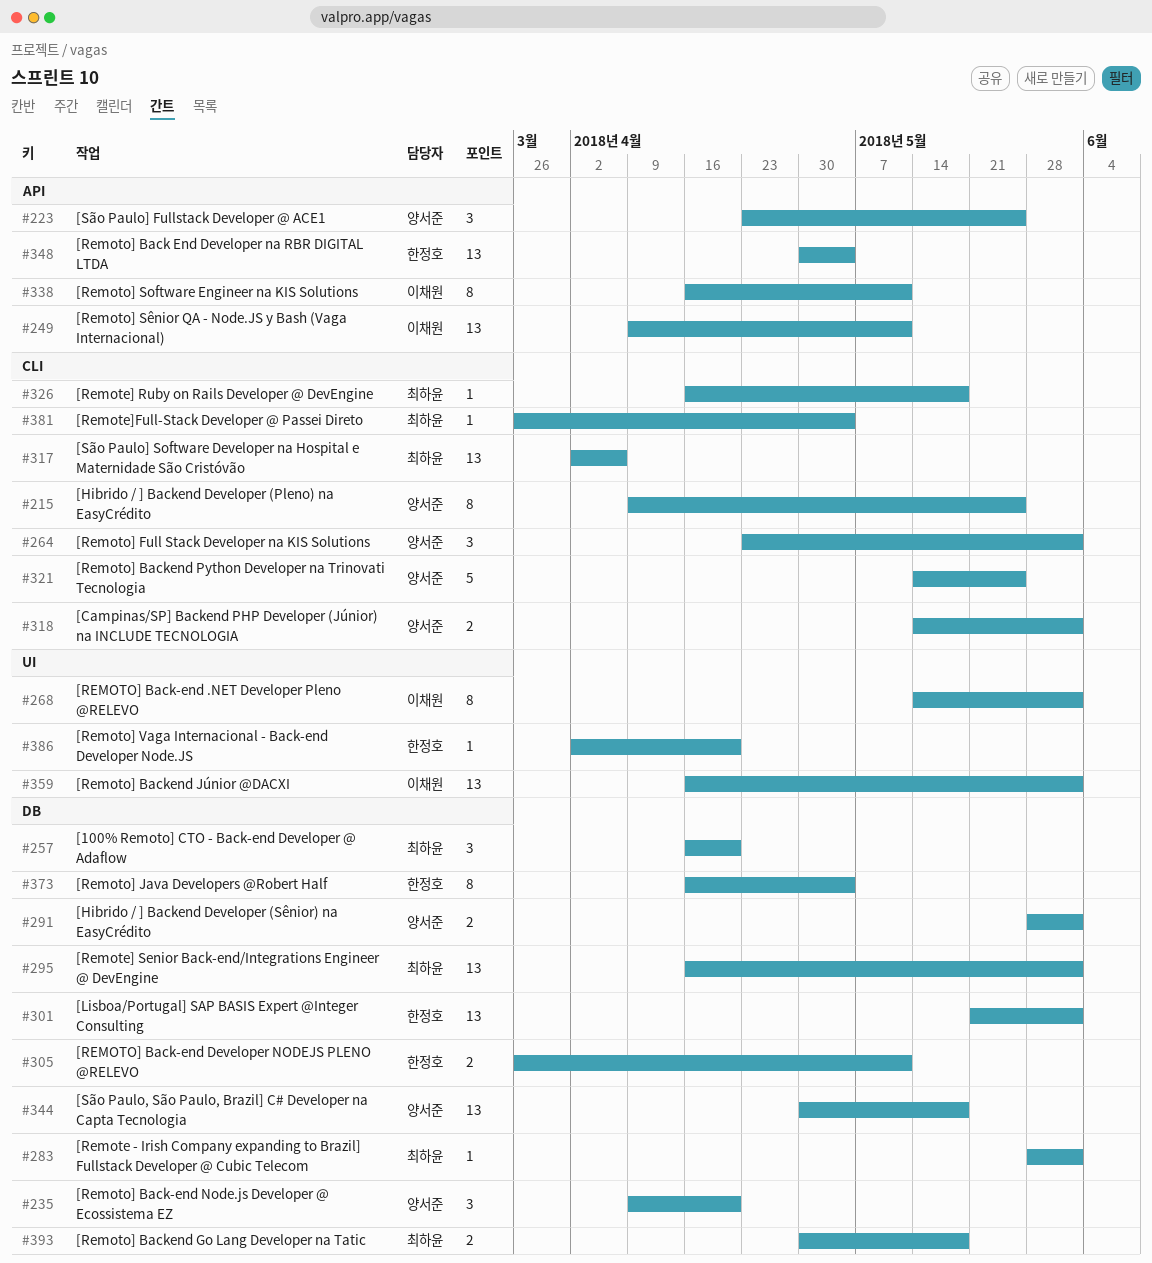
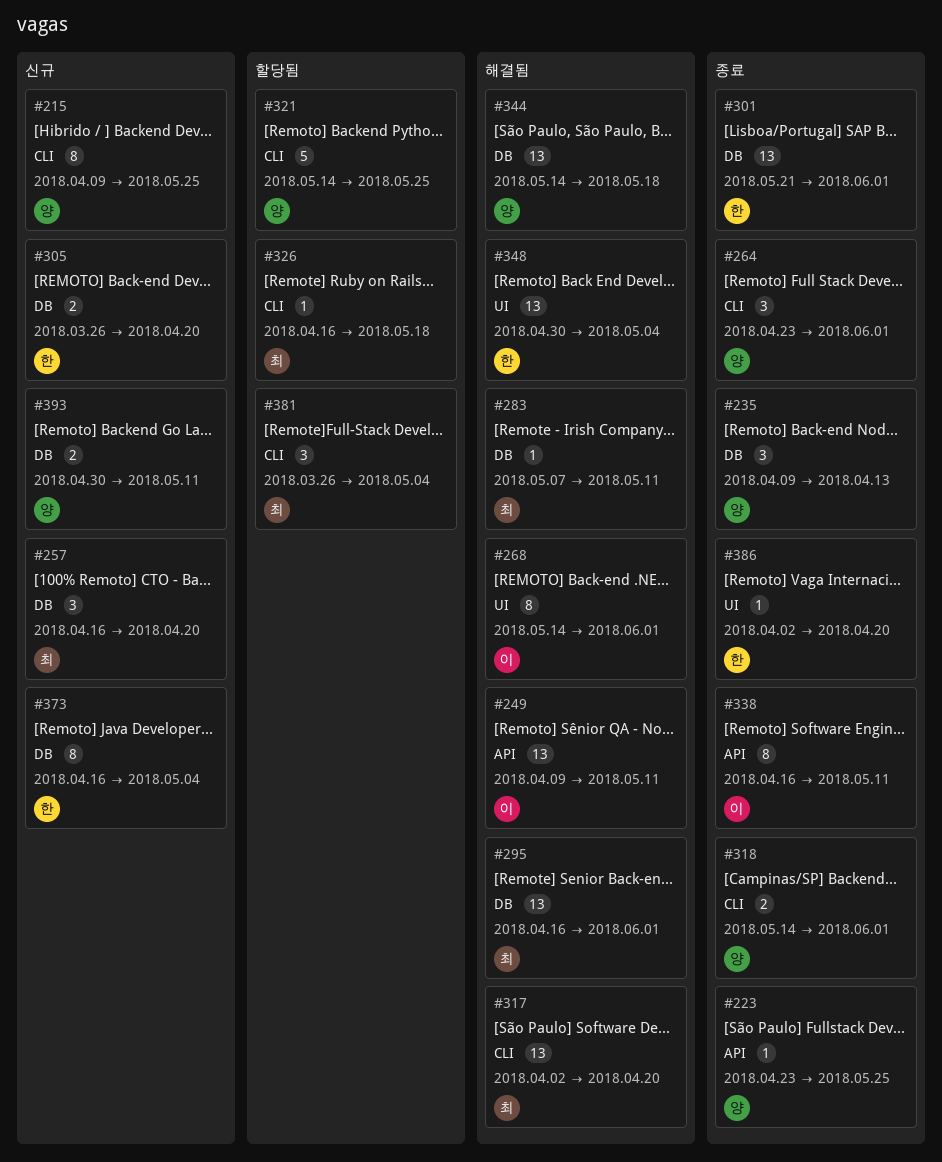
#223, estimate: 3 -> 1
#235, due: Apr 20 -> Apr 13
#283, start: May 28 -> May 7
#283, due: Jun 1 -> May 11
#291: present -> none
#305, due: May 11 -> Apr 20
#317, due: Apr 6 -> Apr 20
#344, start: Apr 30 -> May 14
#348, label: API -> UI
#359: present -> none
#381, estimate: 1 -> 3
#393, owner: 최하윤 -> 양서준
#393, due: May 18 -> May 11

